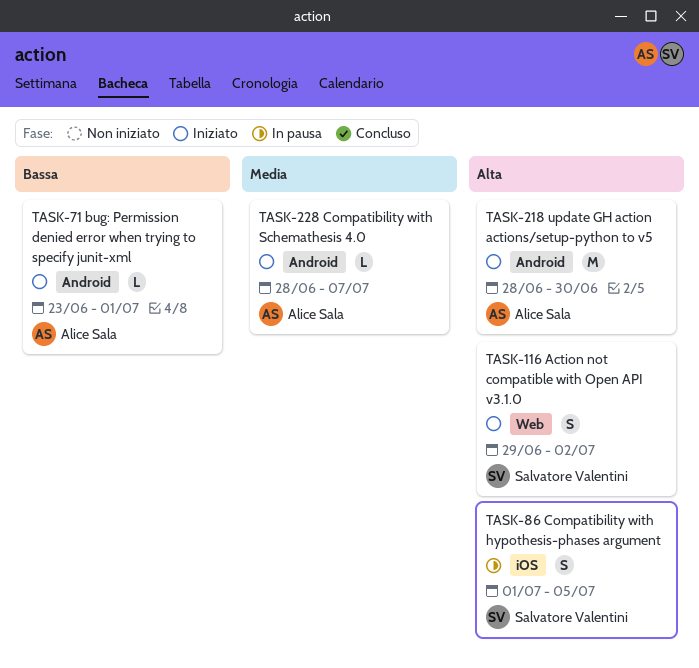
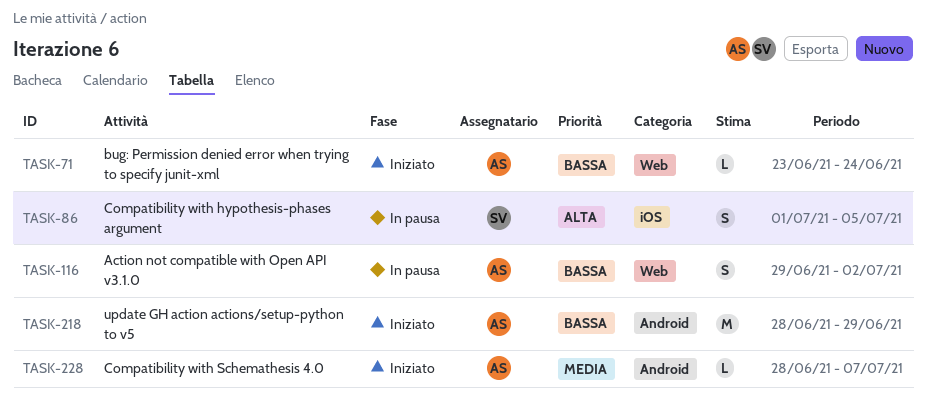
TASK-71, label: Android -> Web
TASK-71, due: Jul 1 -> Jun 24
TASK-116, status: Iniziato -> In pausa
TASK-116, owner: Salvatore Valentini -> Alice Sala
TASK-116, priority: Alta -> Bassa
TASK-218, priority: Alta -> Bassa
TASK-218, due: Jun 30 -> Jun 29

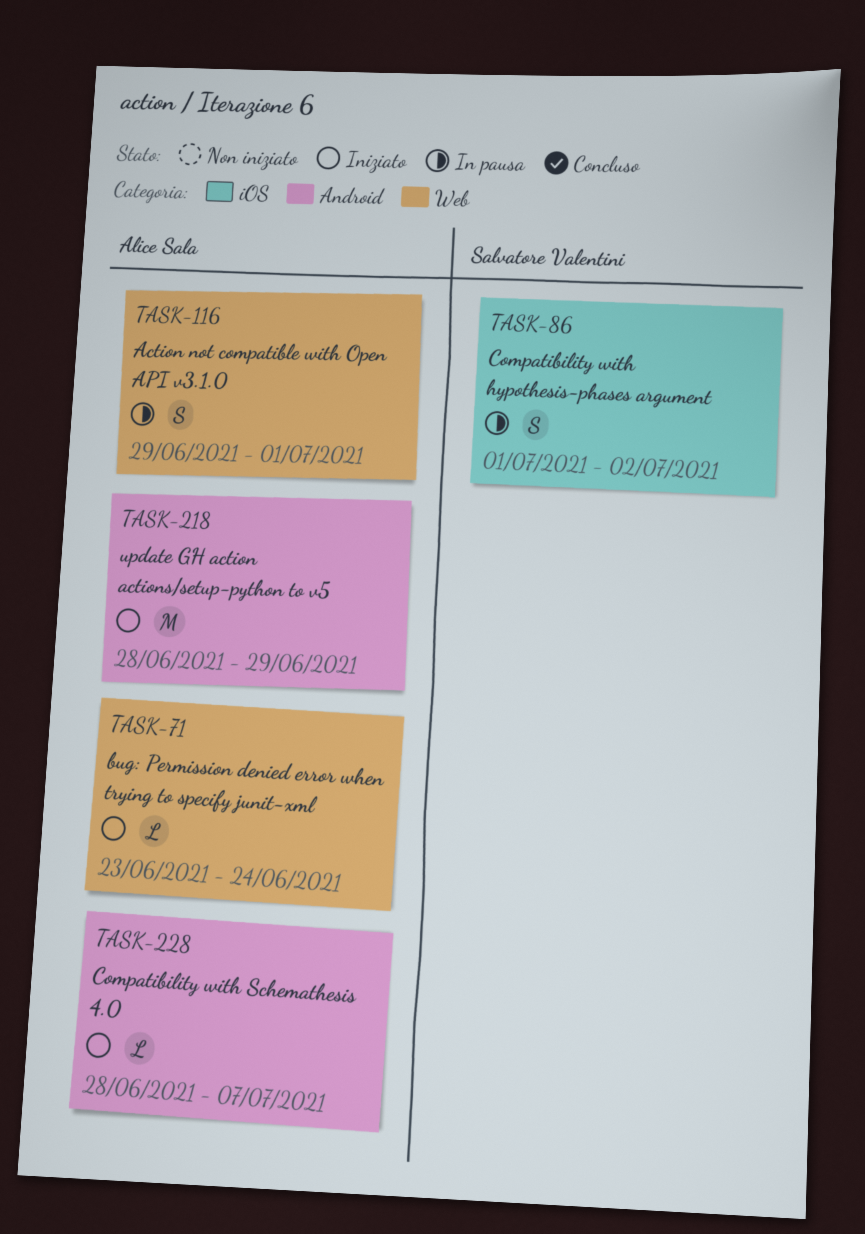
TASK-86, due: Jul 5 -> Jul 2
TASK-116, due: Jul 2 -> Jul 1

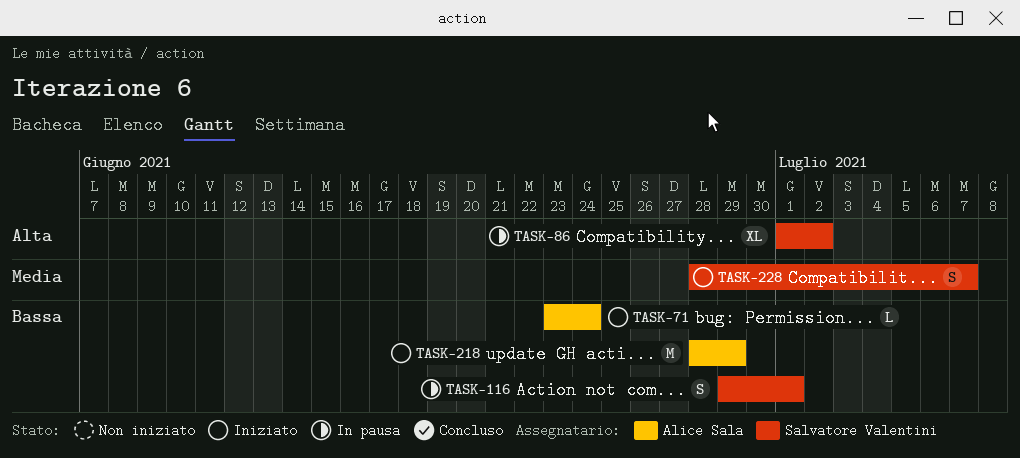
TASK-86, estimate: S -> XL
TASK-116, owner: Alice Sala -> Salvatore Valentini
TASK-228, owner: Alice Sala -> Salvatore Valentini
TASK-228, estimate: L -> S

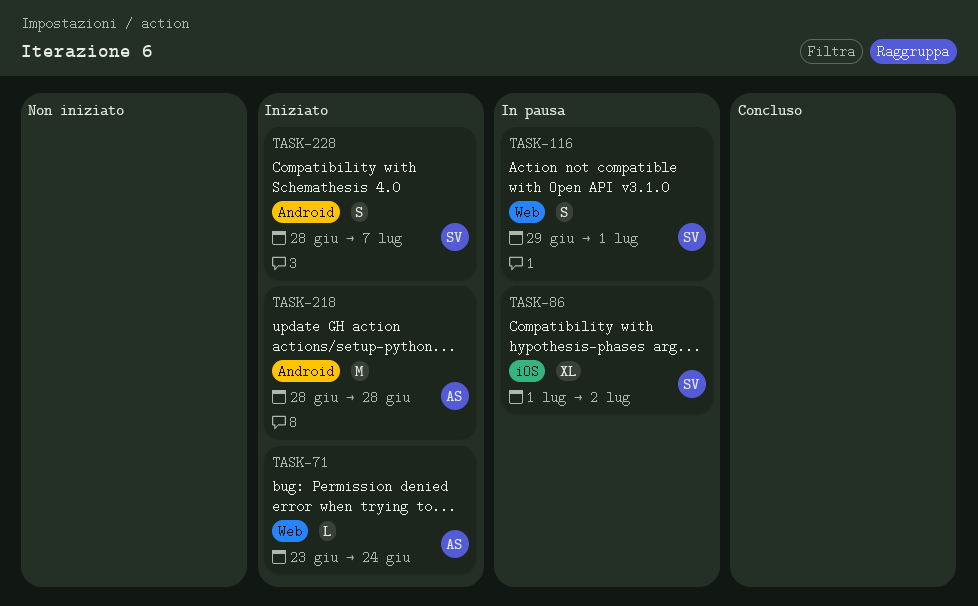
TASK-218, due: Jun 29 -> Jun 28

